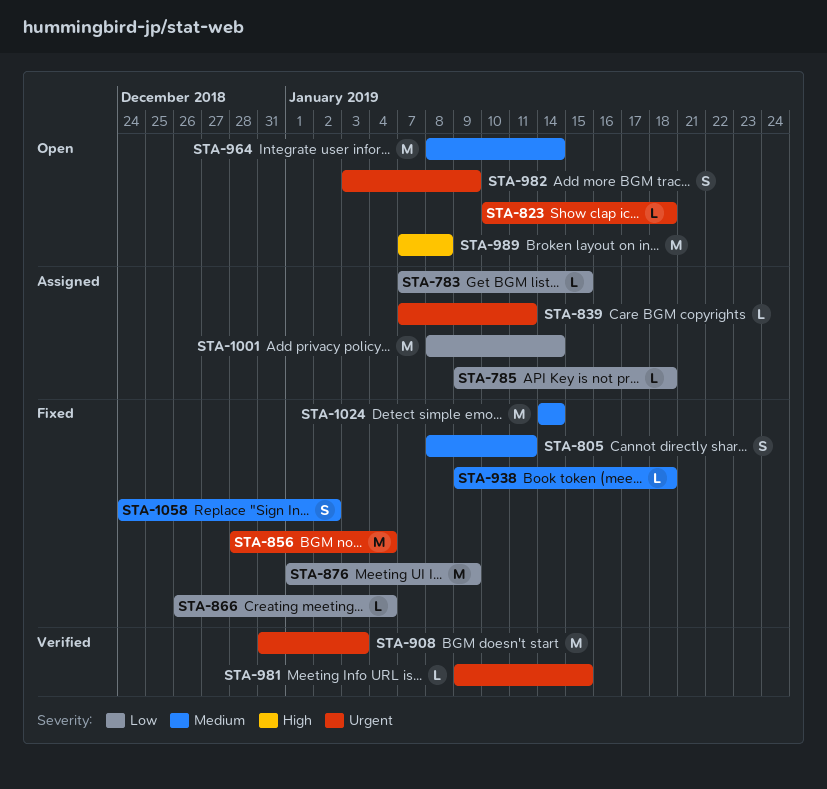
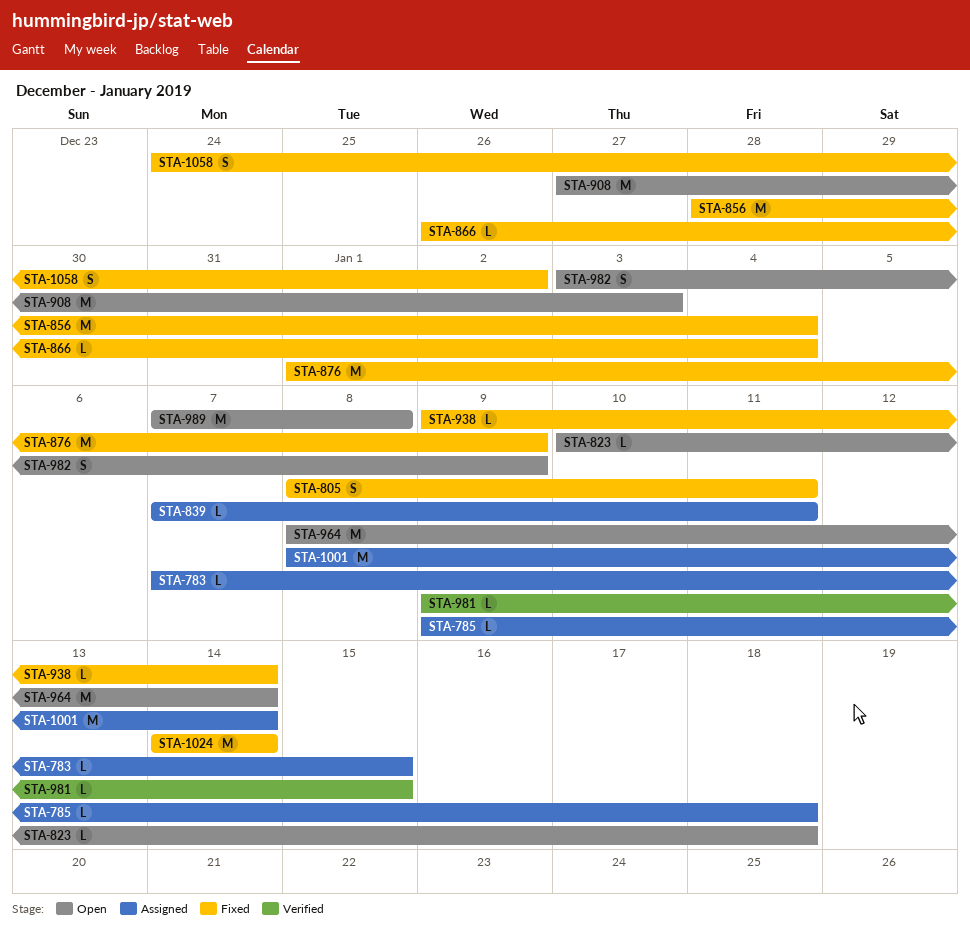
STA-908, status: Verified -> Open
STA-908, start: Dec 31 -> Dec 27
STA-938, due: Jan 18 -> Jan 14

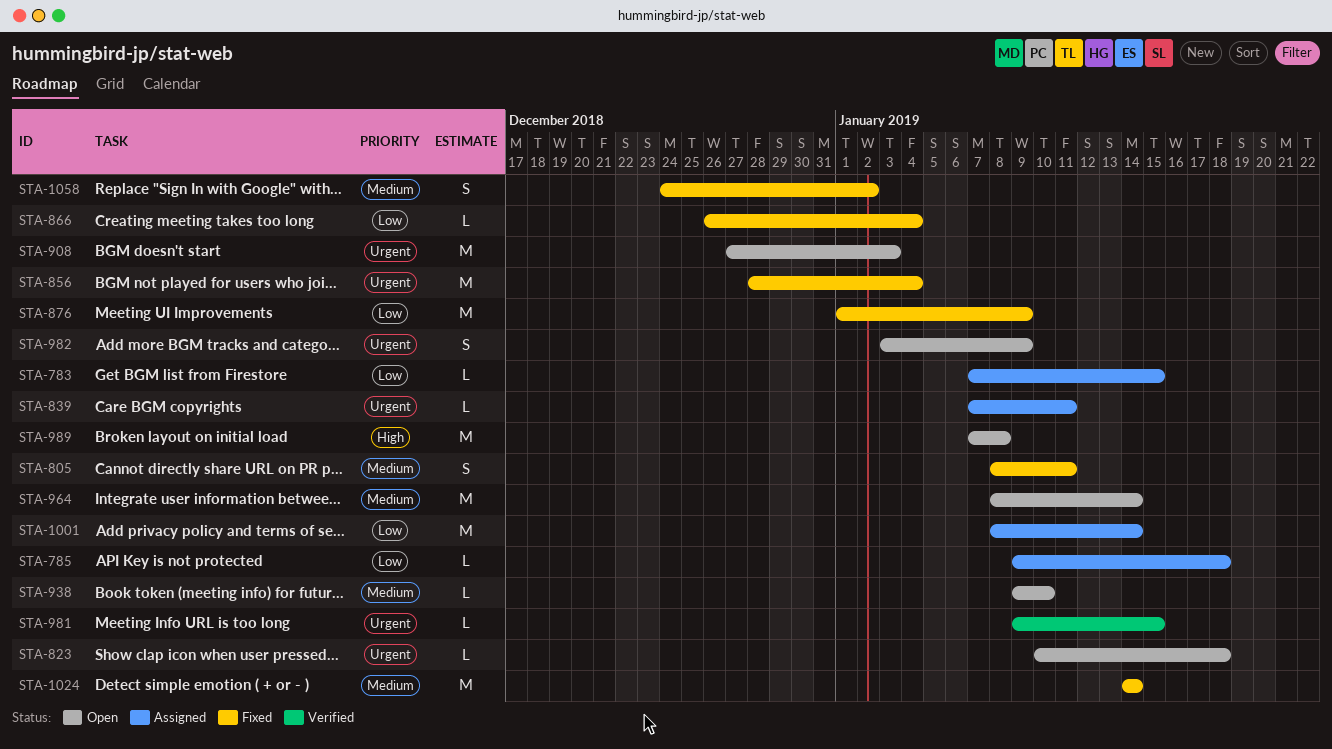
STA-938, status: Fixed -> Open
STA-938, due: Jan 14 -> Jan 10

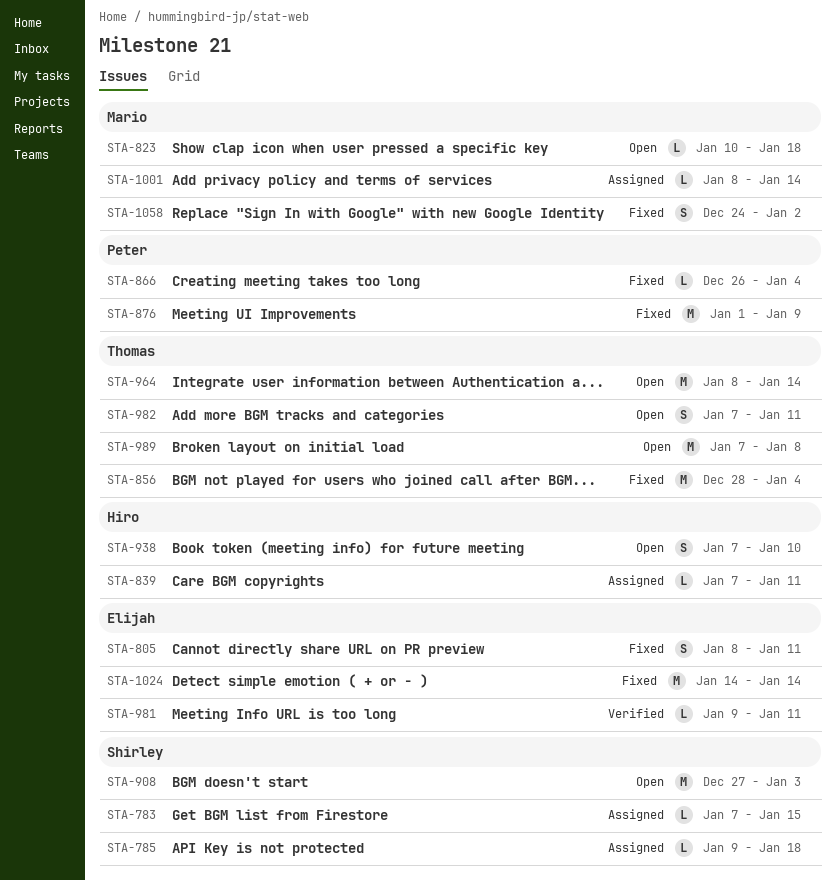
STA-938, estimate: L -> S
STA-938, start: Jan 9 -> Jan 7
STA-981, due: Jan 15 -> Jan 11
STA-982, start: Jan 3 -> Jan 7
STA-982, due: Jan 9 -> Jan 11
STA-1001, estimate: M -> L

